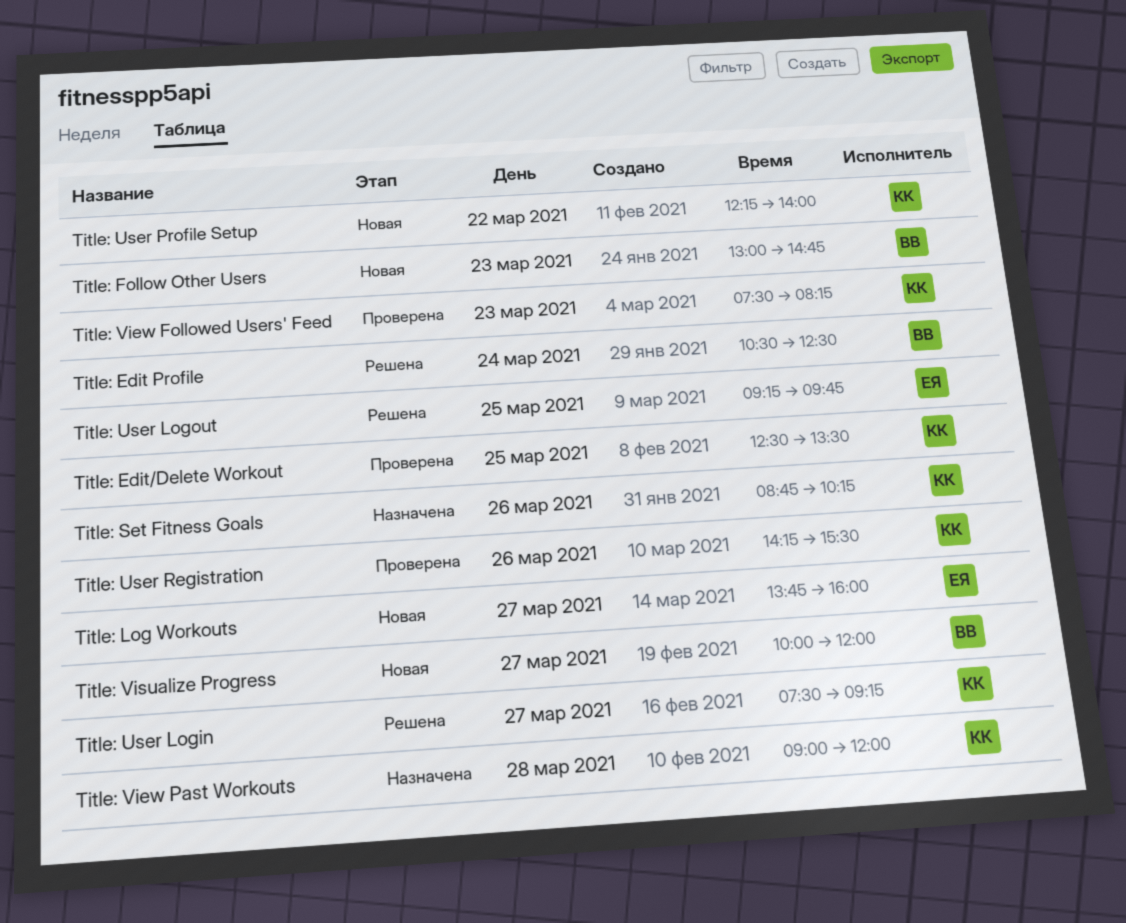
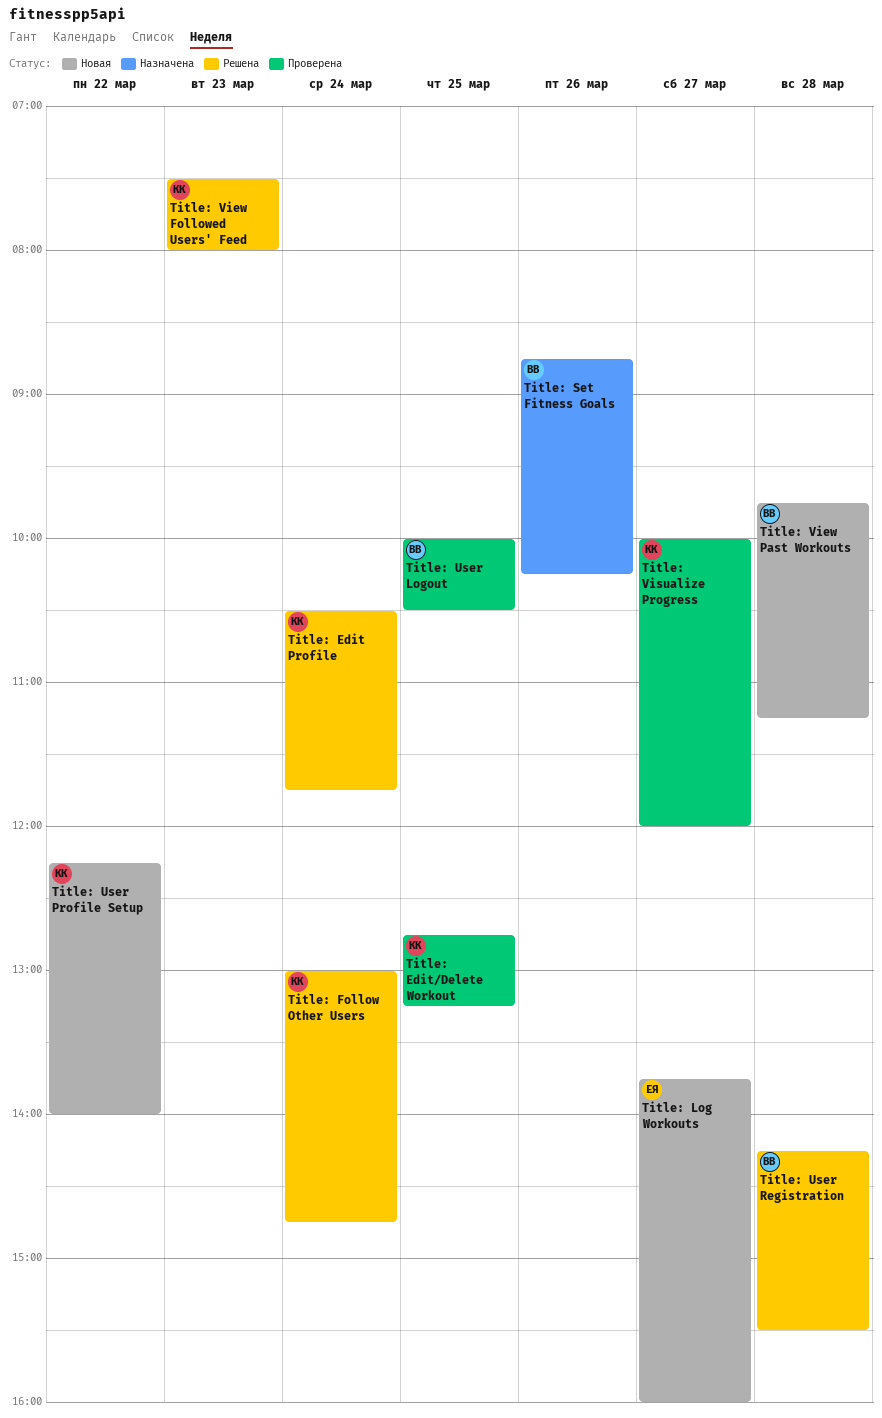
Title: Edit Profile, owner: ВВ -> КК
Title: Edit Profile, ends: 12:30 -> 11:45
Title: Edit/Delete Workout, begins: 12:30 -> 12:45
Title: Edit/Delete Workout, ends: 13:30 -> 13:15
Title: Follow Other Users, status: Новая -> Решена
Title: Follow Other Users, owner: ВВ -> КК
Title: Follow Other Users, day: Mar 23 -> Mar 24
Title: Set Fitness Goals, owner: КК -> ВВ
Title: User Login: present -> none
Title: User Logout, status: Решена -> Проверена
Title: User Logout, owner: ЕЯ -> ВВ
Title: User Logout, begins: 09:15 -> 10:00
Title: User Logout, ends: 09:45 -> 10:30
Title: User Registration, status: Проверена -> Решена
Title: User Registration, owner: КК -> ВВ
Title: User Registration, day: Mar 26 -> Mar 28
Title: View Followed Users' Feed, status: Проверена -> Решена
Title: View Followed Users' Feed, ends: 08:15 -> 08:00
Title: View Past Workouts, status: Назначена -> Новая
Title: View Past Workouts, owner: КК -> ВВ
Title: View Past Workouts, begins: 09:00 -> 09:45
Title: View Past Workouts, ends: 12:00 -> 11:15
Title: Visualize Progress, status: Новая -> Проверена
Title: Visualize Progress, owner: ВВ -> КК

